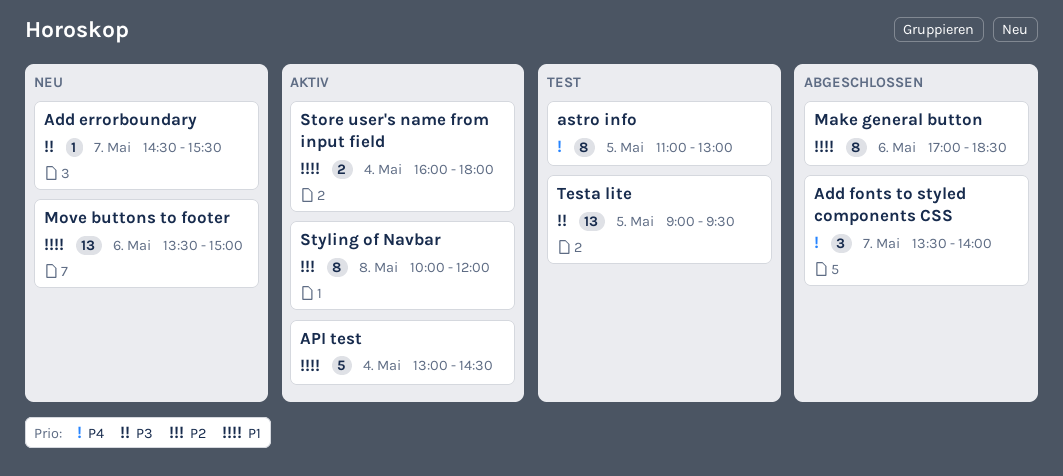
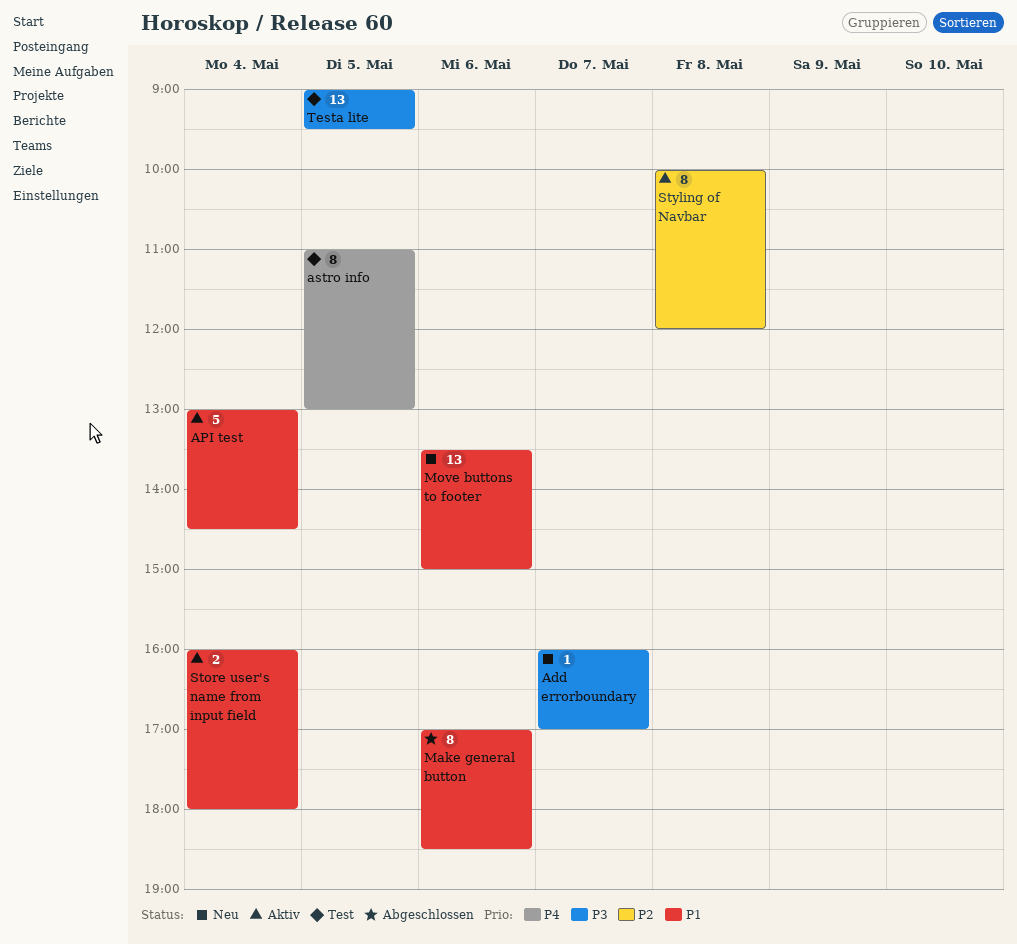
Add errorboundary, begins: 14:30 -> 16:00
Add errorboundary, ends: 15:30 -> 17:00
Add fonts to styled components CSS: present -> none

